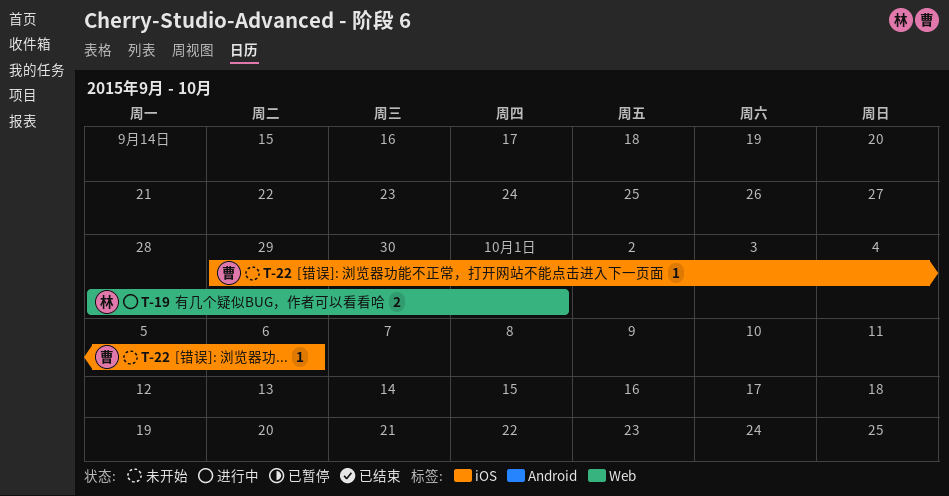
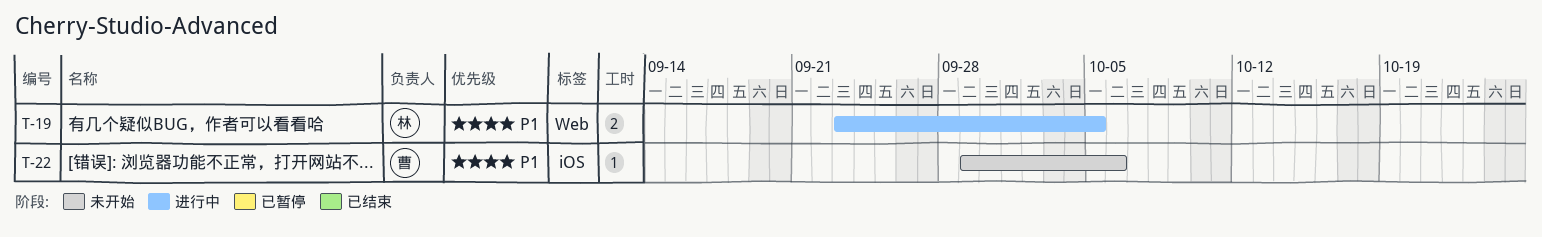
T-19, start: Sep 28 -> Sep 23
T-19, due: Oct 1 -> Oct 5

